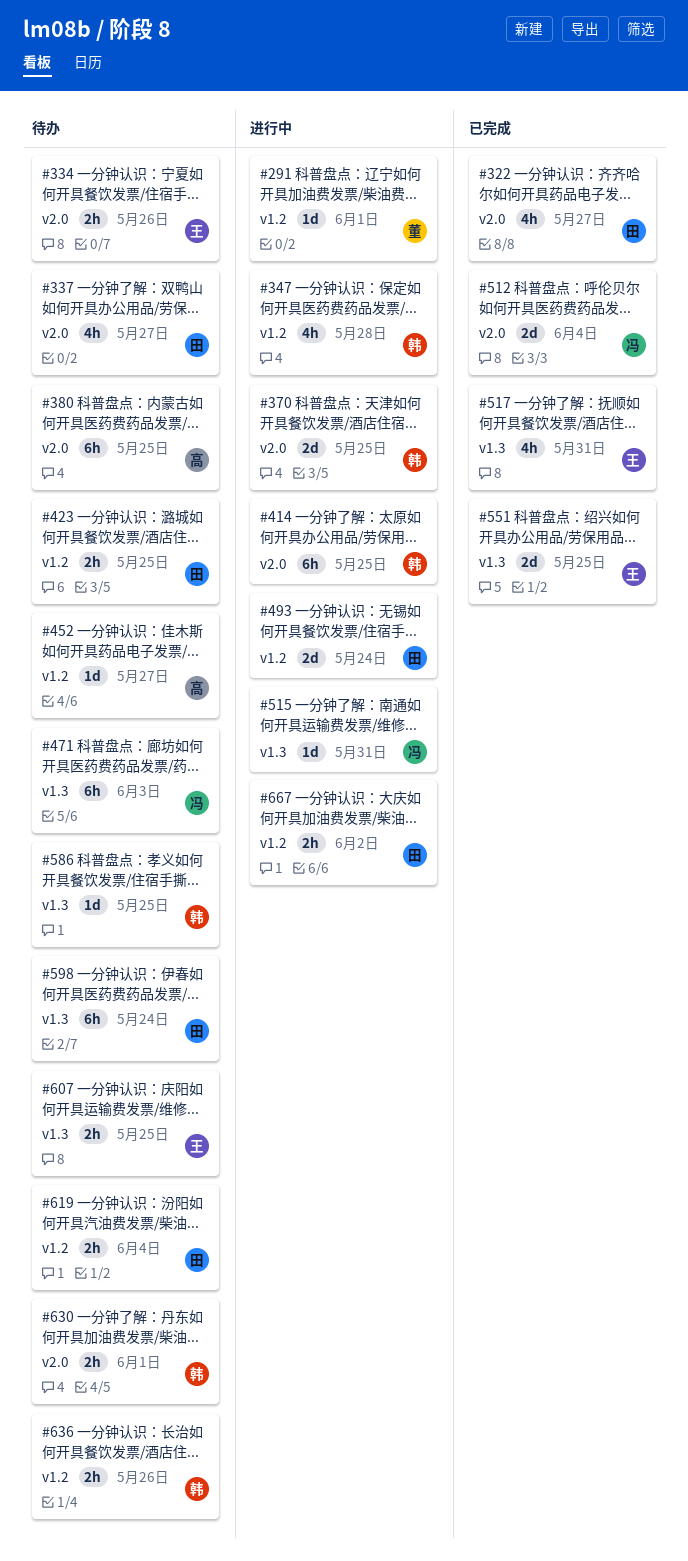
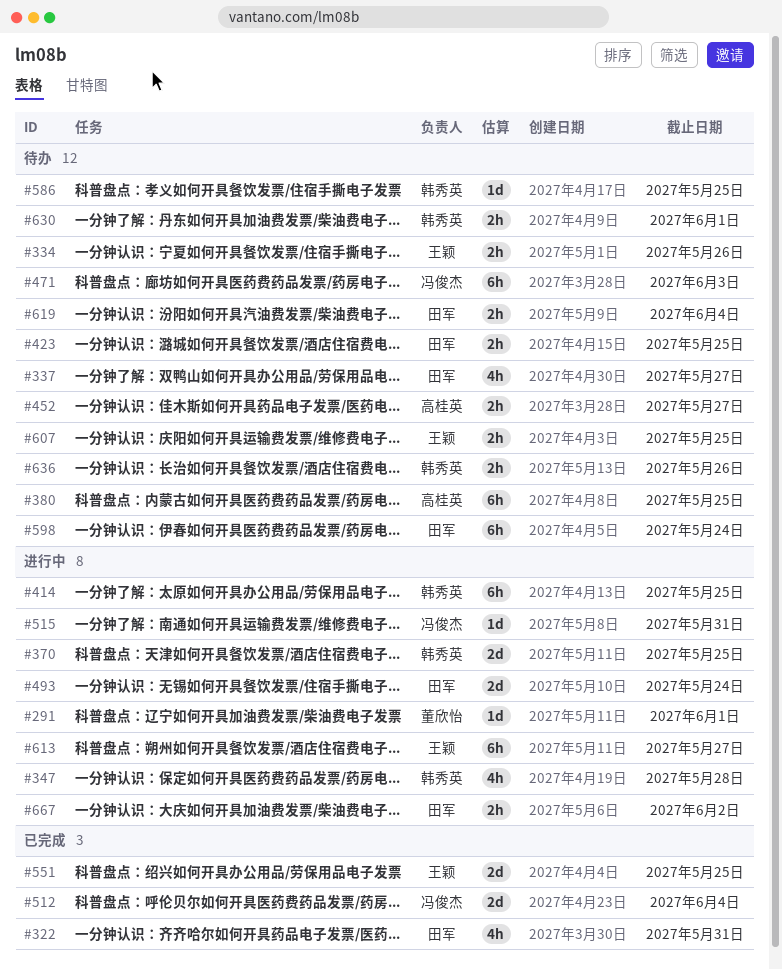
#322, due: May 27 -> May 31
#452, estimate: 1d -> 2h
#517: present -> none
#613: none -> present

